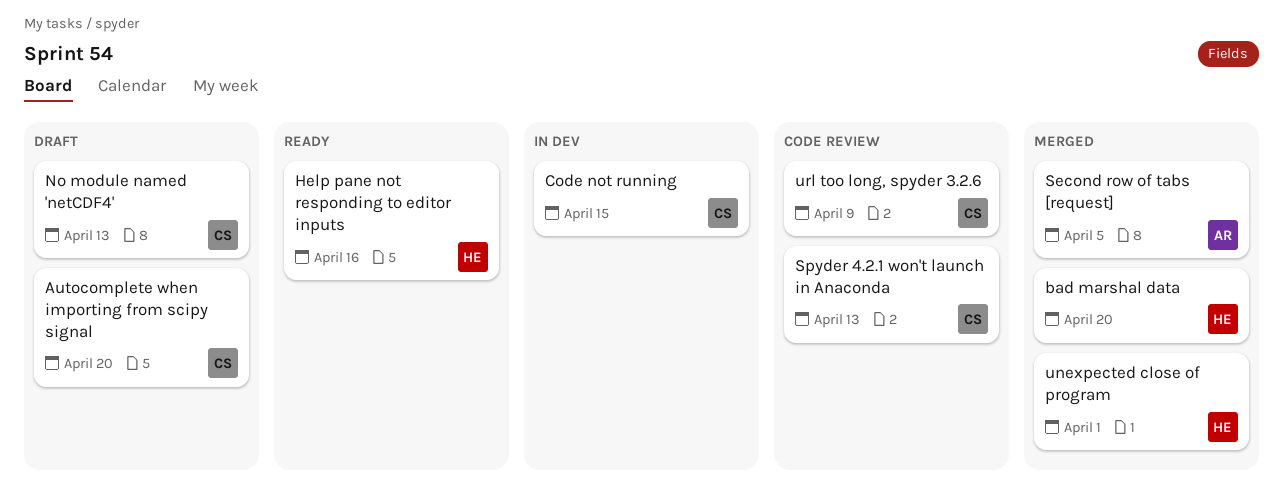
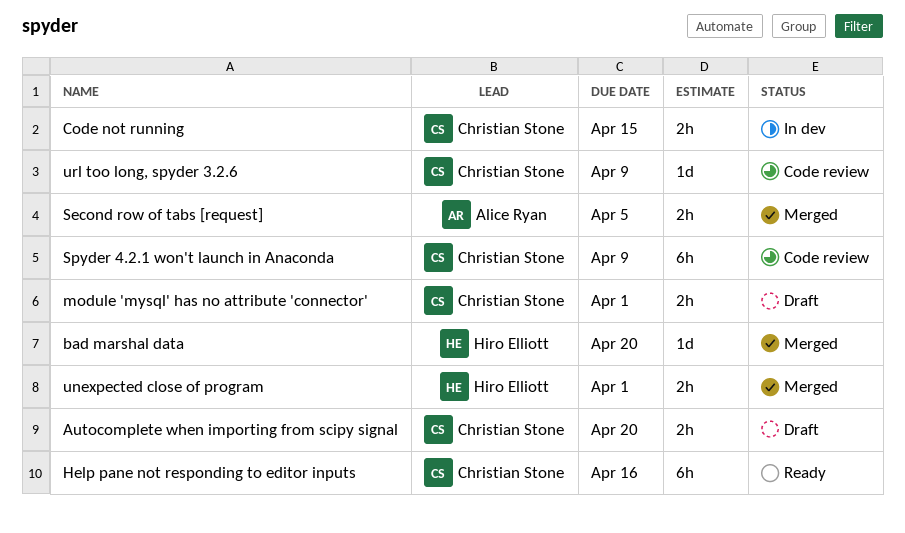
Help pane not responding to editor inputs, owner: Hiro Elliott -> Christian Stone
module 'mysql' has no attribute 'connector': none -> present
No module named 'netCDF4': present -> none
Spyder 4.2.1 won't launch in Anaconda, due: Apr 13 -> Apr 9

